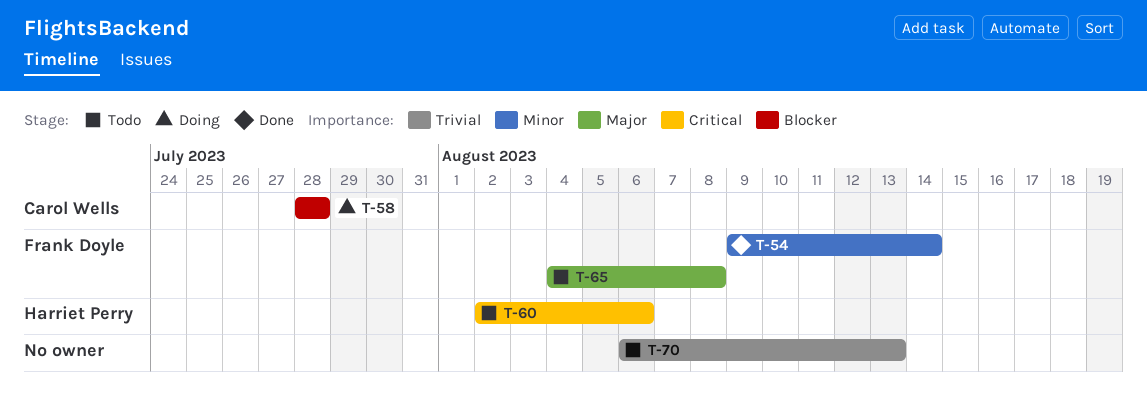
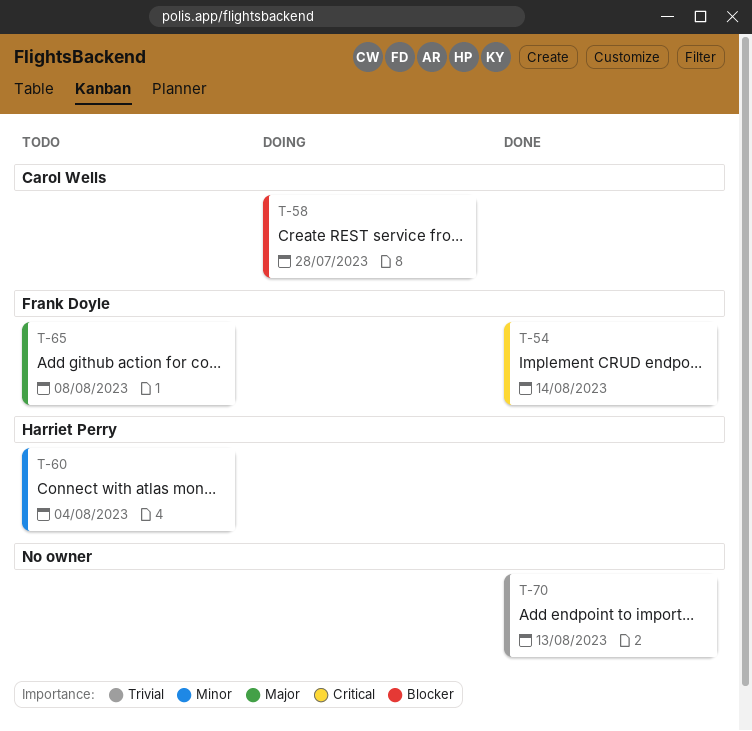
T-54, priority: Minor -> Critical
T-60, priority: Critical -> Minor
T-60, due: Aug 6 -> Aug 4
T-70, status: Todo -> Done

